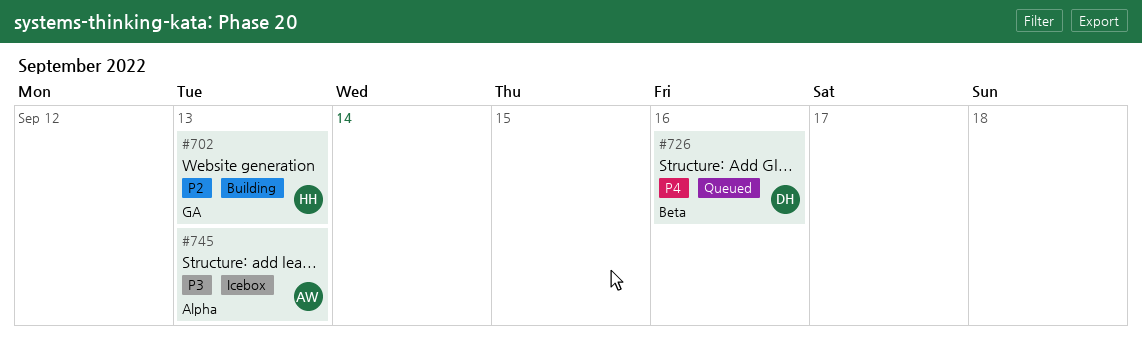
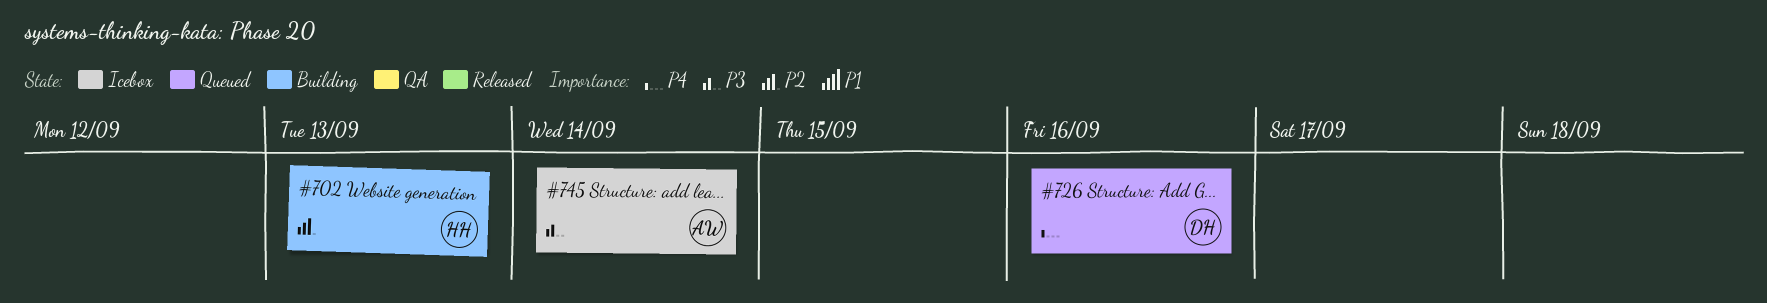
#745, due: Sep 13 -> Sep 14

